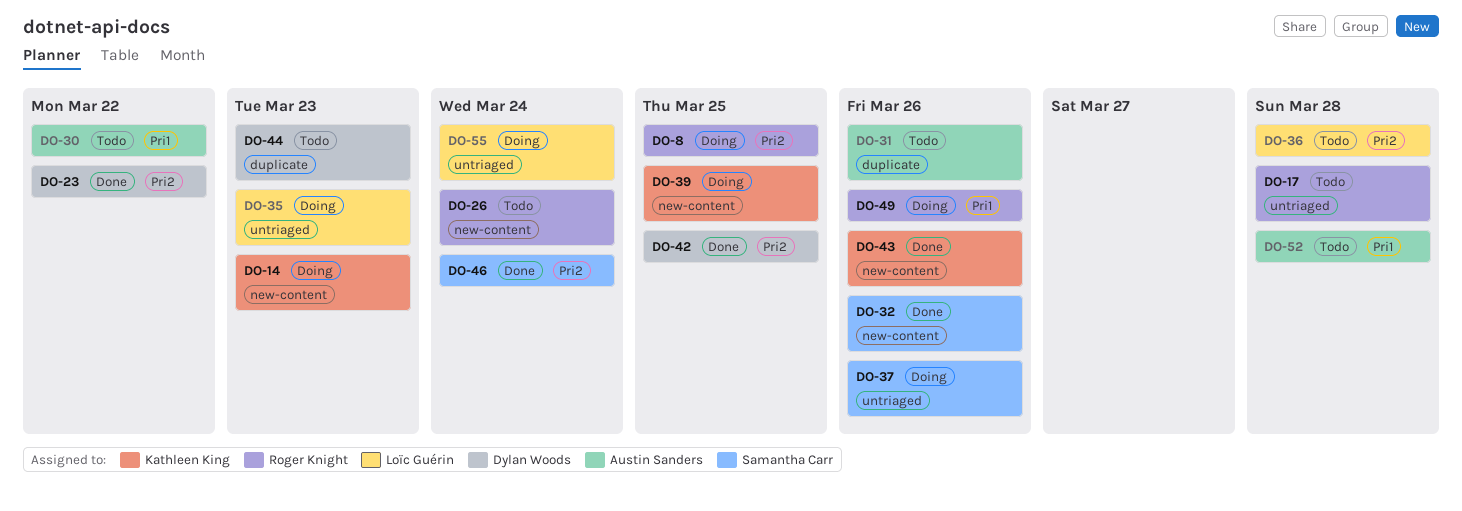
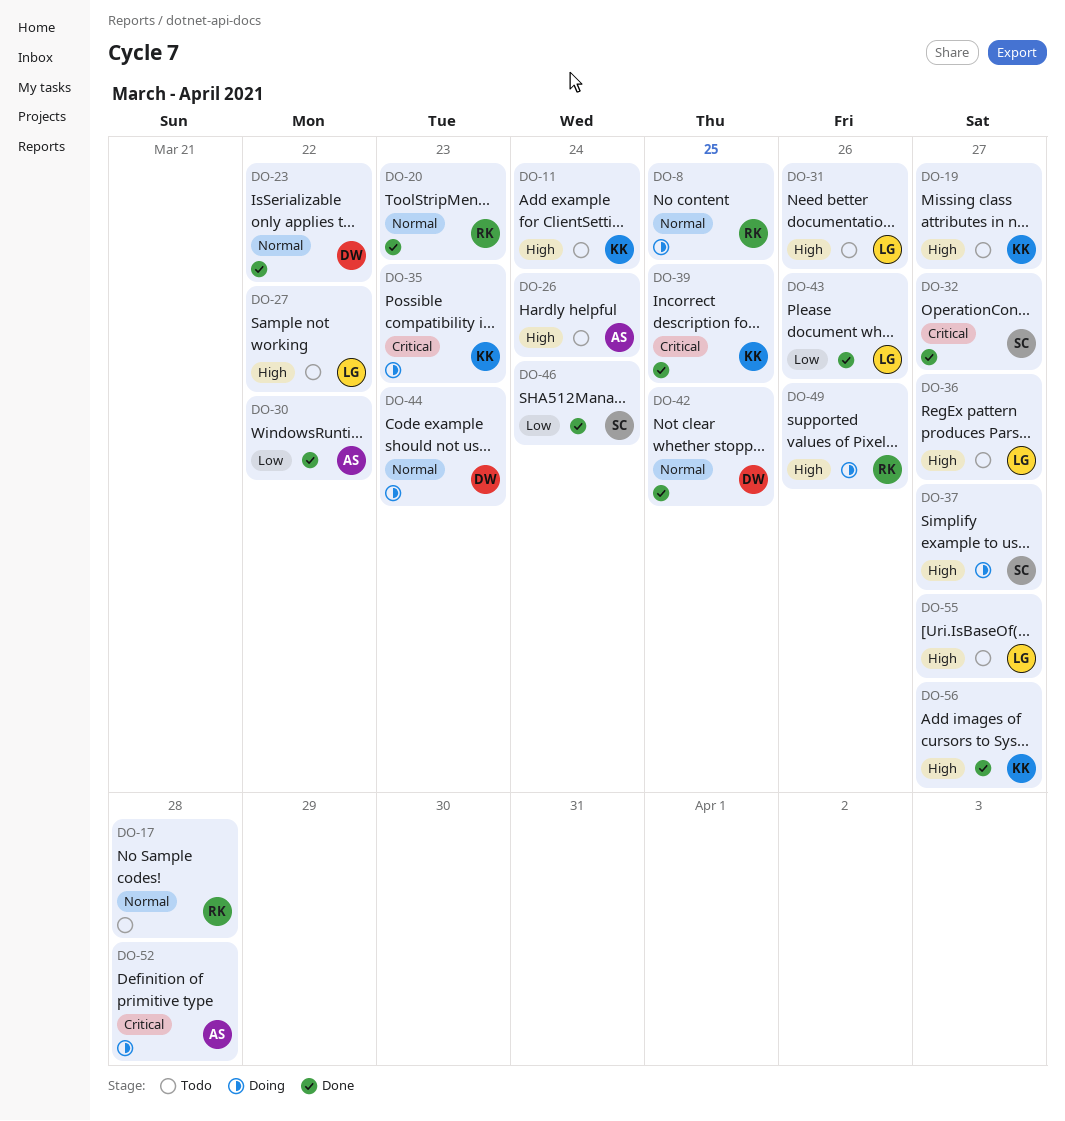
DO-11: none -> present
DO-14: present -> none
DO-19: none -> present
DO-20: none -> present
DO-26, owner: Roger Knight -> Austin Sanders
DO-27: none -> present
DO-30, status: Todo -> Done
DO-31, owner: Austin Sanders -> Loïc Guérin
DO-32, due: Mar 26 -> Mar 27
DO-35, owner: Loïc Guérin -> Kathleen King
DO-36, due: Mar 28 -> Mar 27
DO-37, due: Mar 26 -> Mar 27
DO-39, status: Doing -> Done
DO-43, owner: Kathleen King -> Loïc Guérin
DO-44, status: Todo -> Doing
DO-52, status: Todo -> Doing
DO-55, status: Doing -> Todo
DO-55, due: Mar 24 -> Mar 27
DO-56: none -> present

